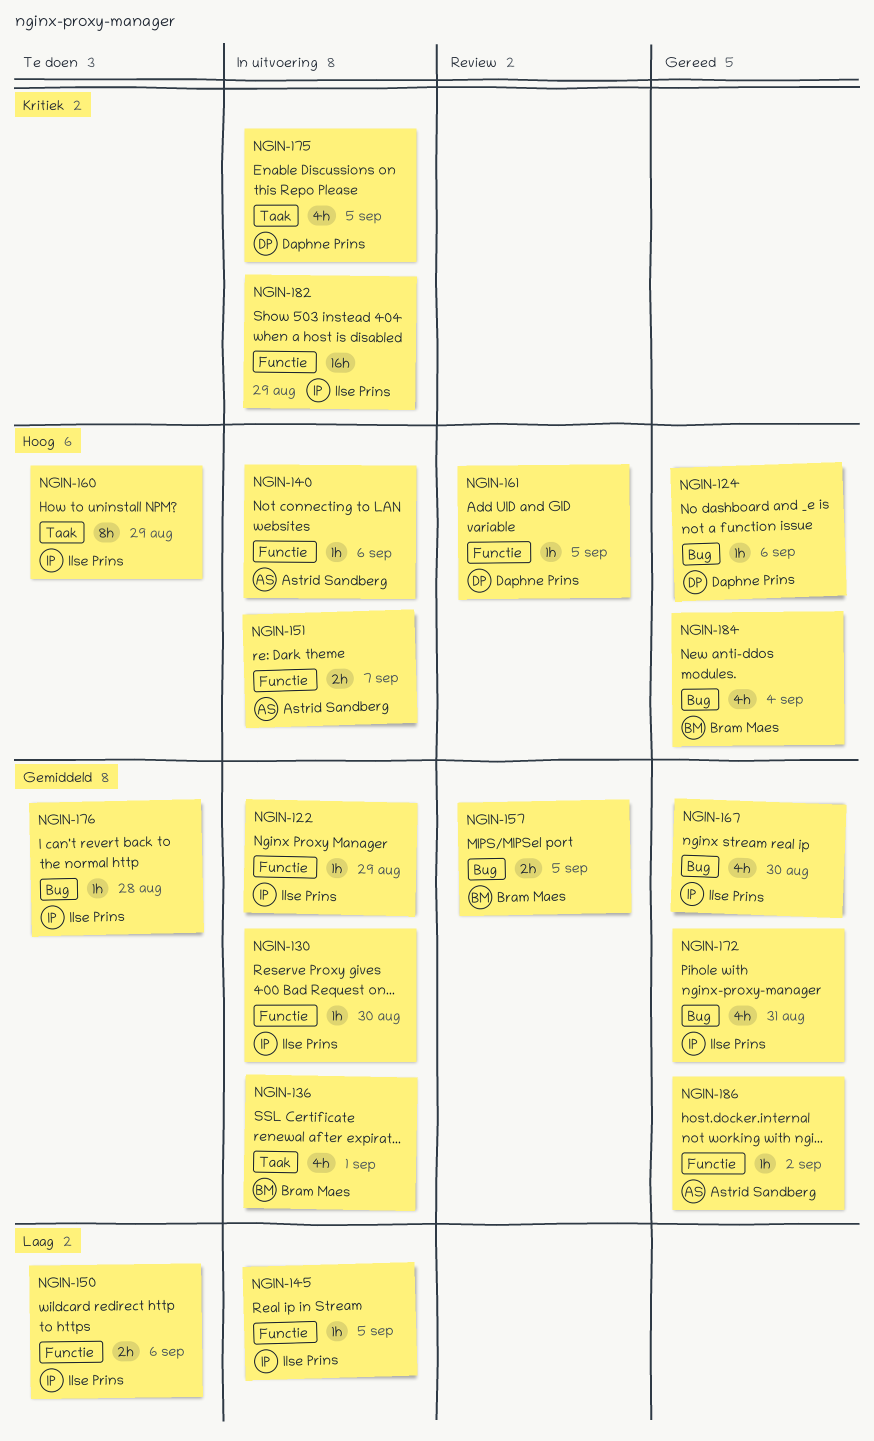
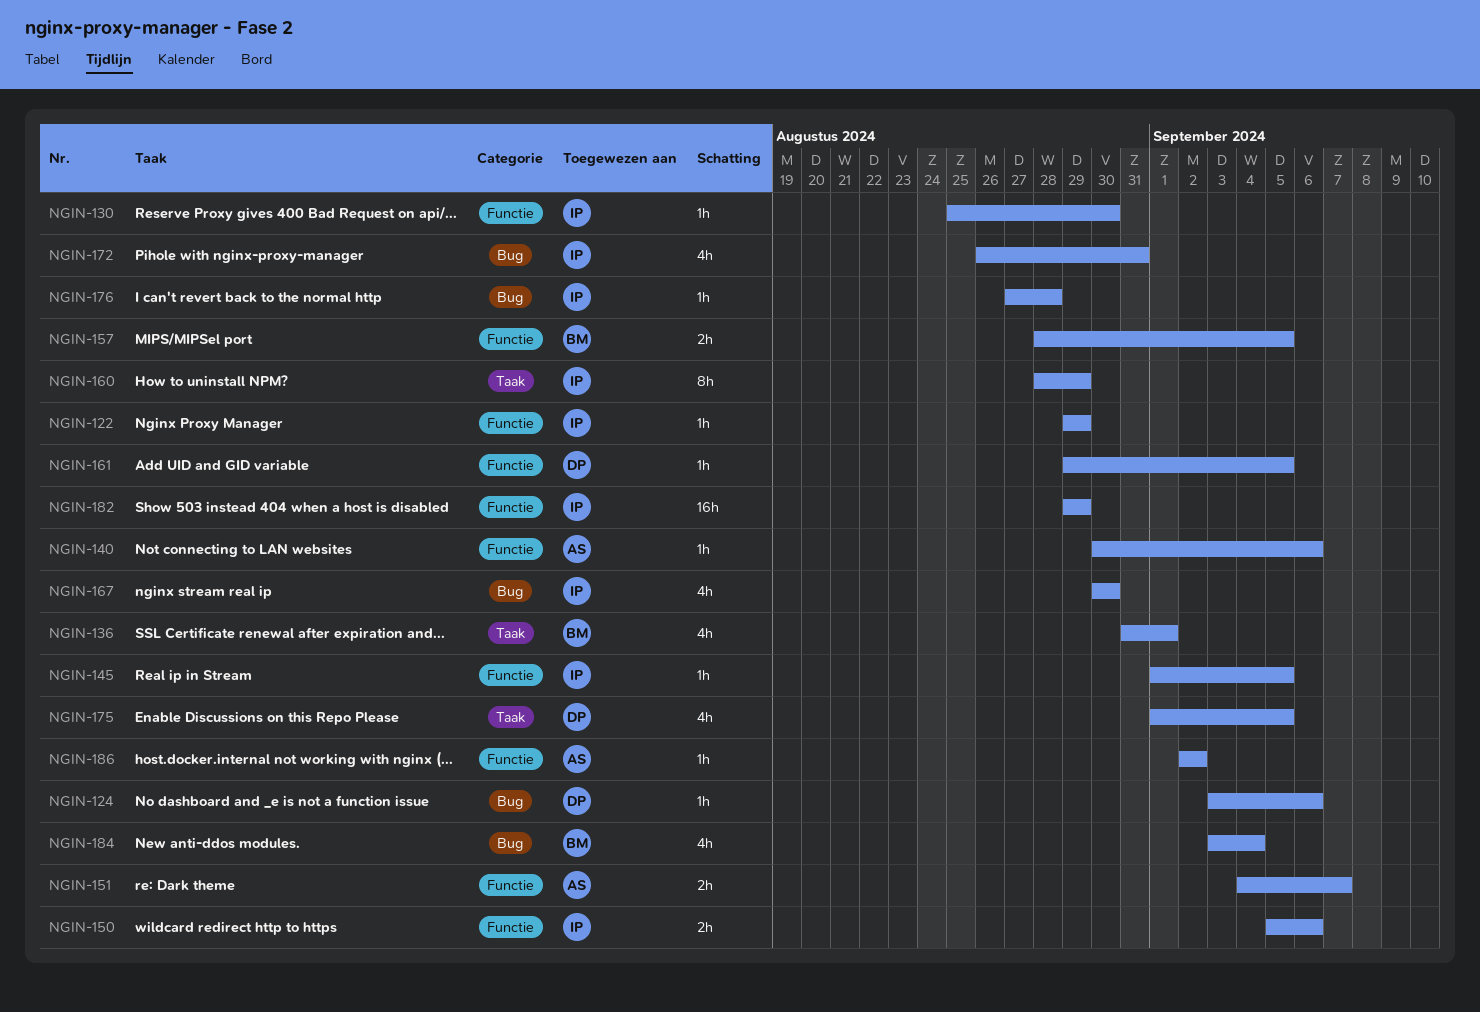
NGIN-157, label: Bug -> Functie

